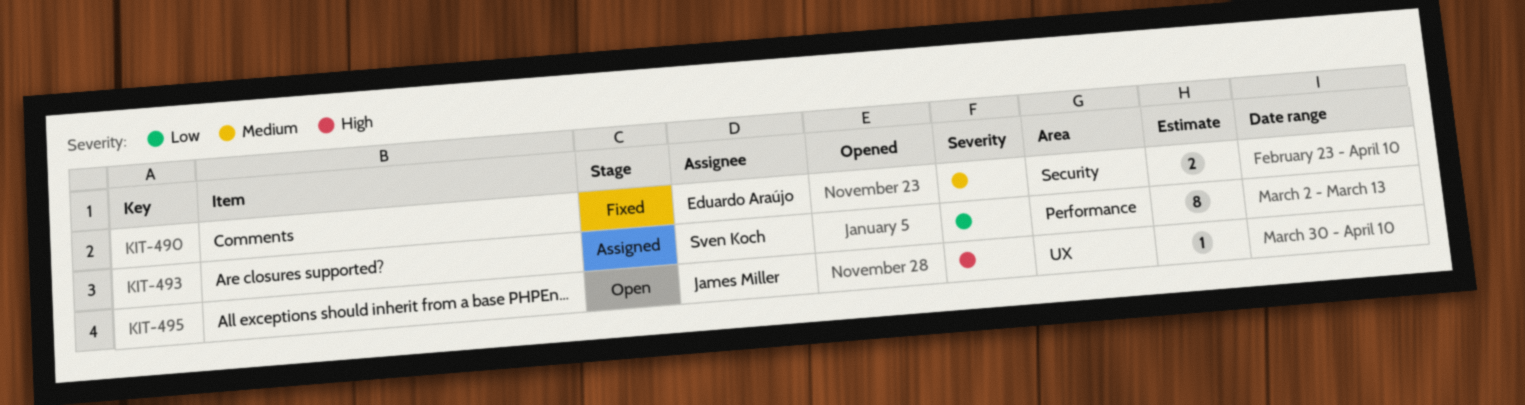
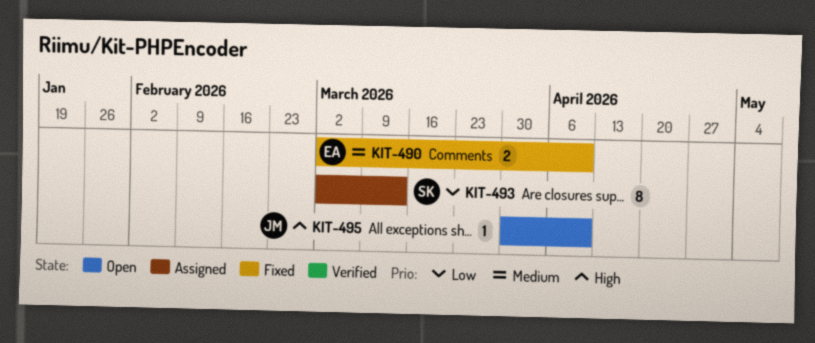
KIT-490, start: Feb 23 -> Mar 2

